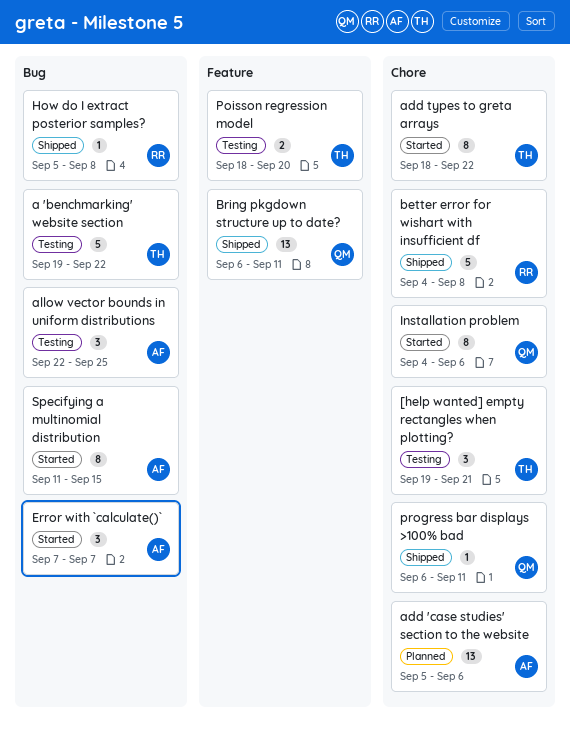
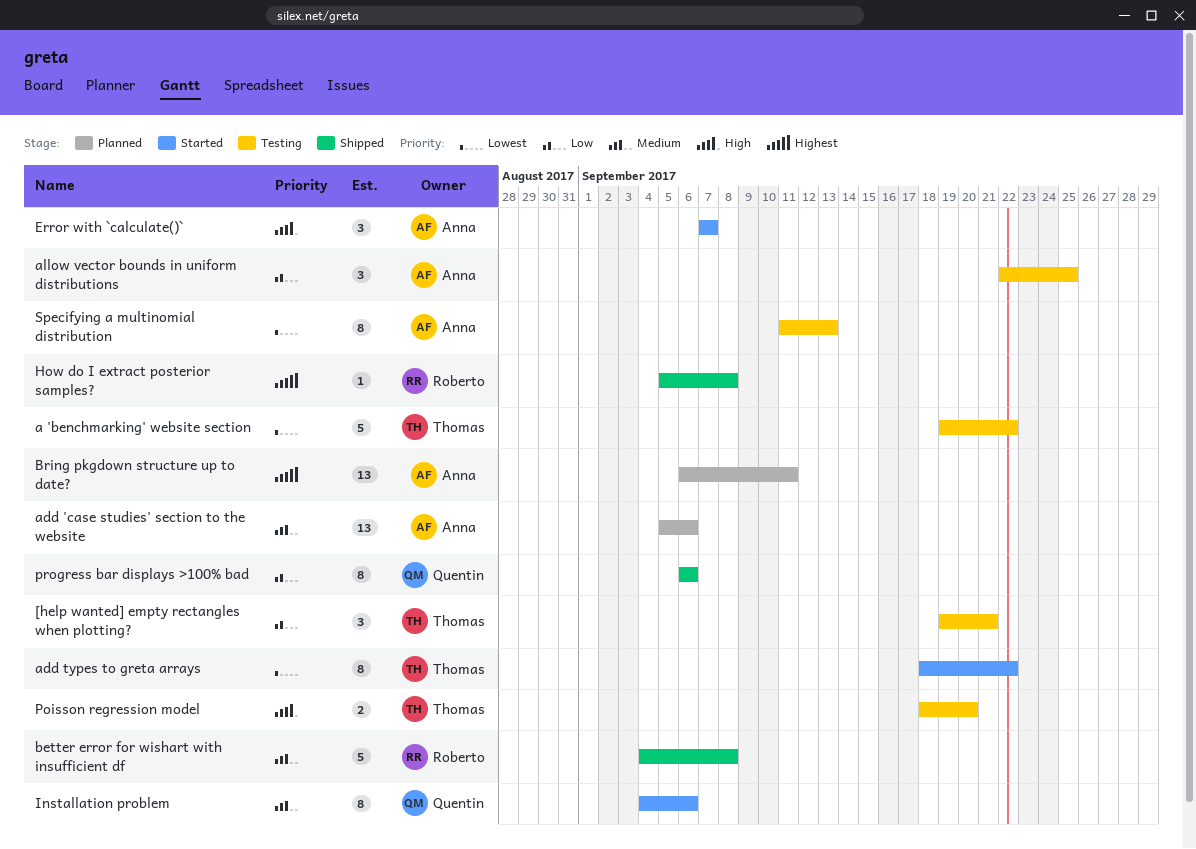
Bring pkgdown structure up to date?, status: Shipped -> Planned
Bring pkgdown structure up to date?, owner: Quentin -> Anna
progress bar displays >100% bad, estimate: 1 -> 8
progress bar displays >100% bad, due: Sep 11 -> Sep 6
Specifying a multinomial distribution, status: Started -> Testing
Specifying a multinomial distribution, due: Sep 15 -> Sep 13

